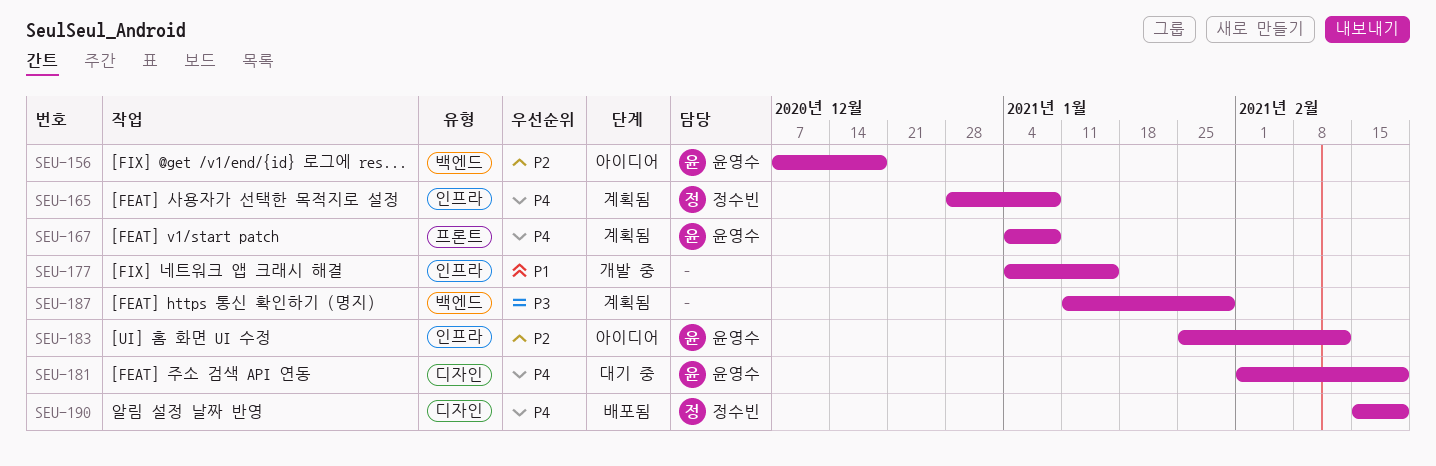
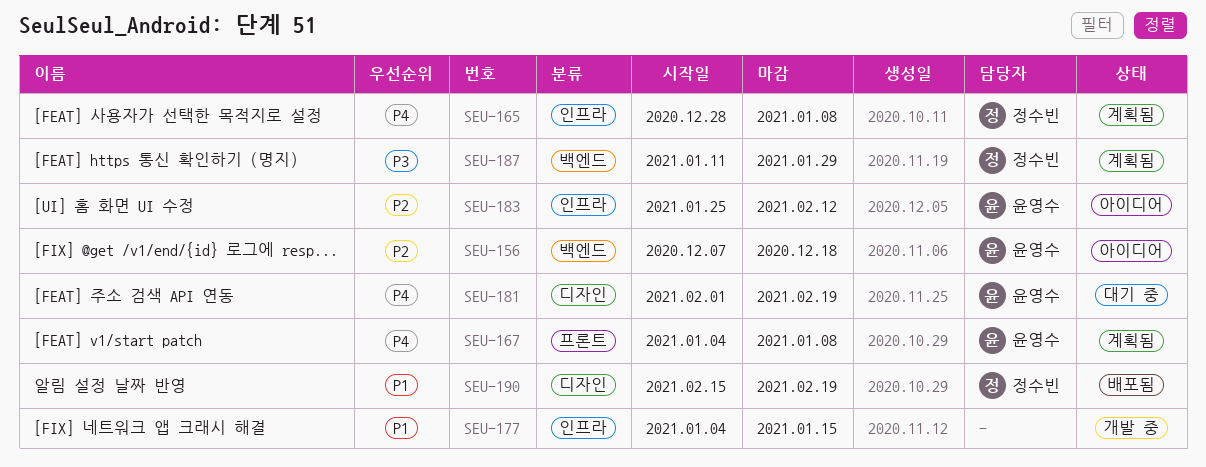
SEU-187, owner: none -> 정수빈
SEU-190, priority: P4 -> P1

